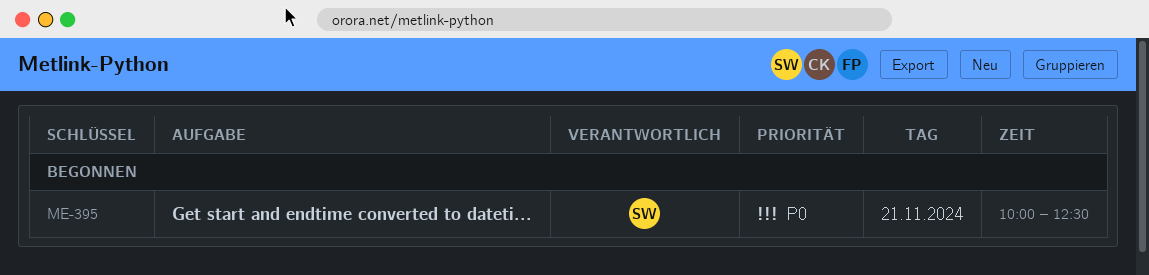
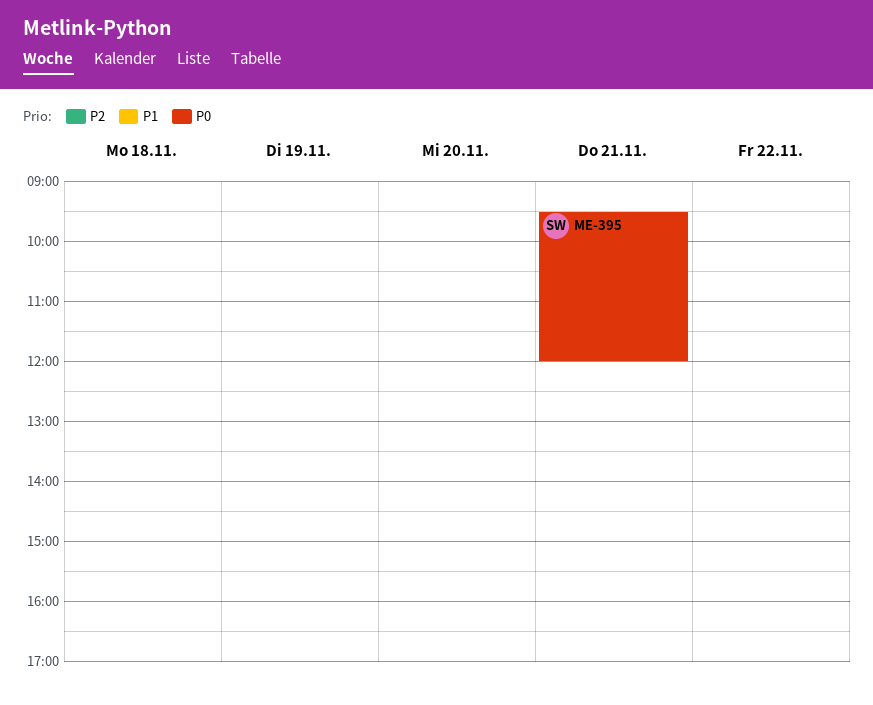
ME-395, begins: 10:00 -> 09:30
ME-395, ends: 12:30 -> 12:00

